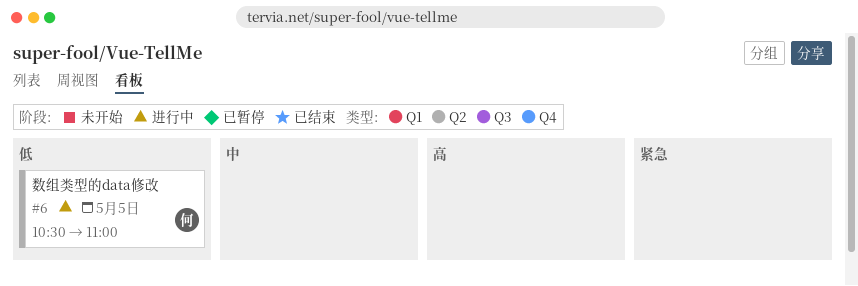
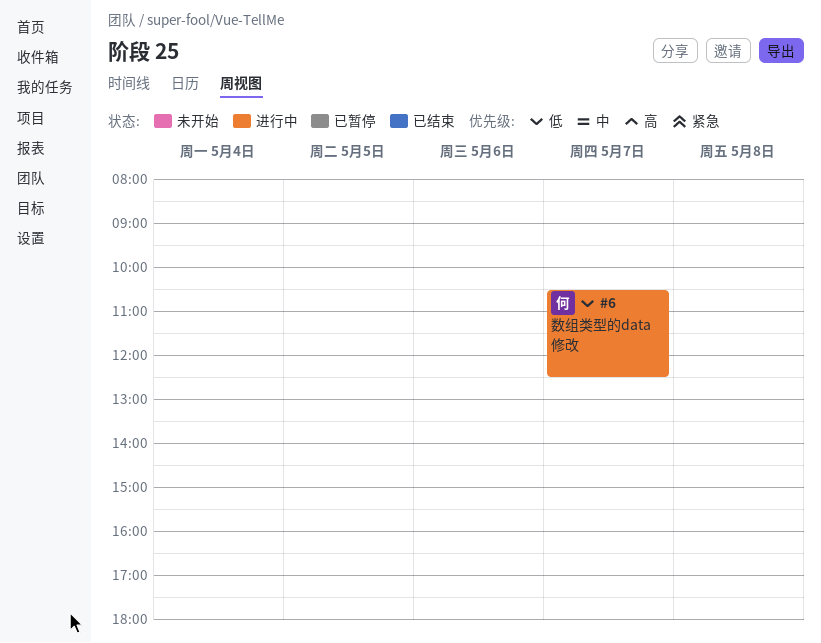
#6, day: May 5 -> May 7
#6, ends: 11:00 -> 12:30

